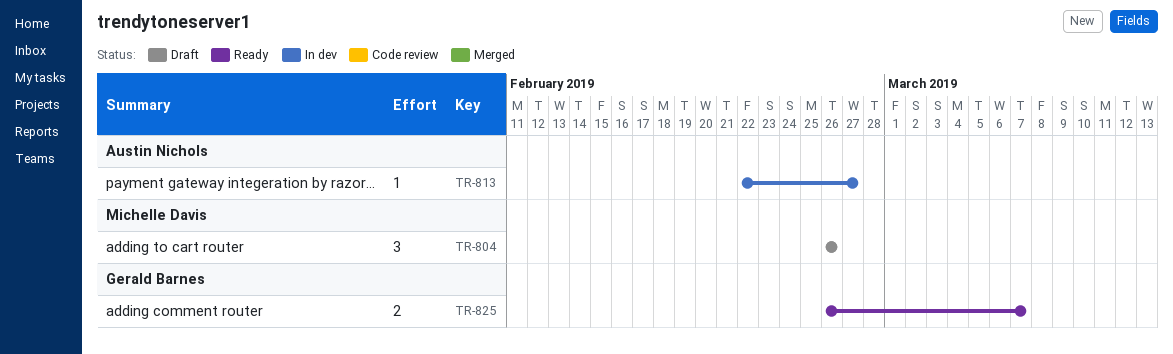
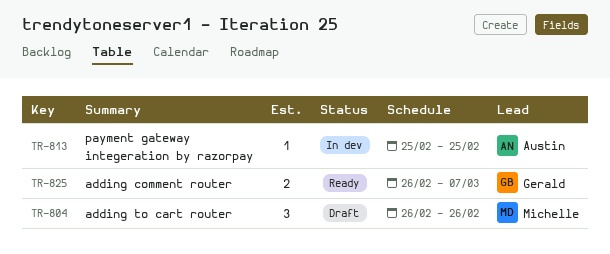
TR-813, start: Feb 22 -> Feb 25
TR-813, due: Feb 27 -> Feb 25

